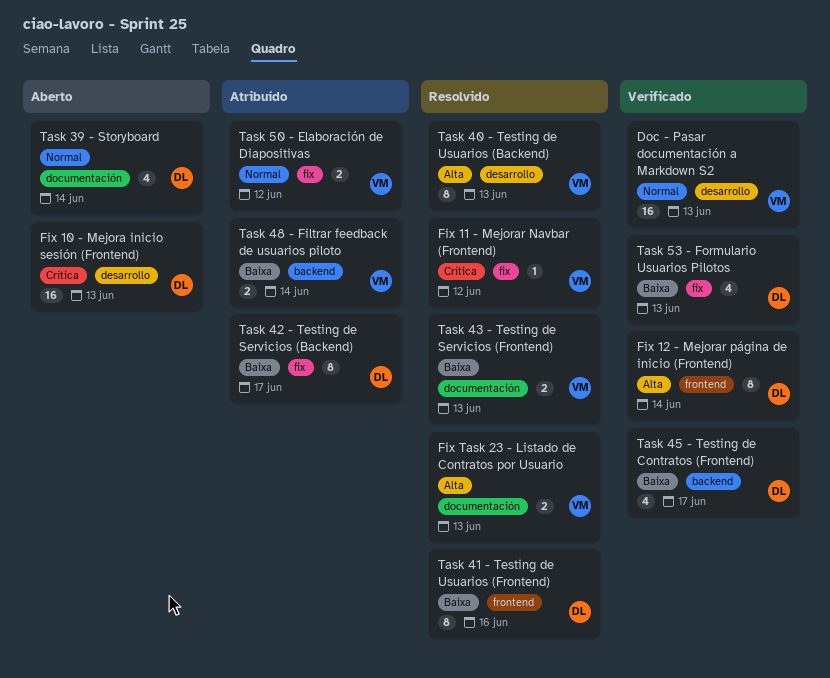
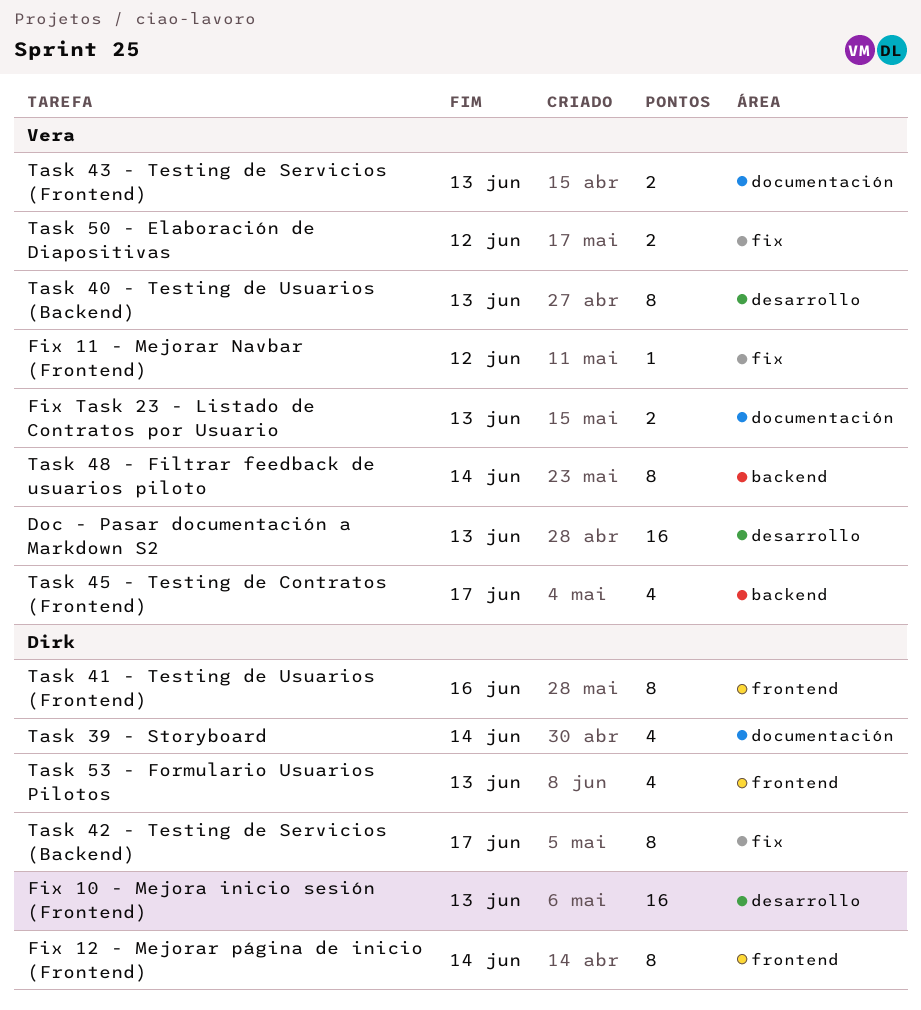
Task 45 - Testing de Contratos (Frontend), owner: Dirk -> Vera
Task 48 - Filtrar feedback de usuarios piloto, estimate: 2 -> 8
Task 53 - Formulario Usuarios Pilotos, label: fix -> frontend

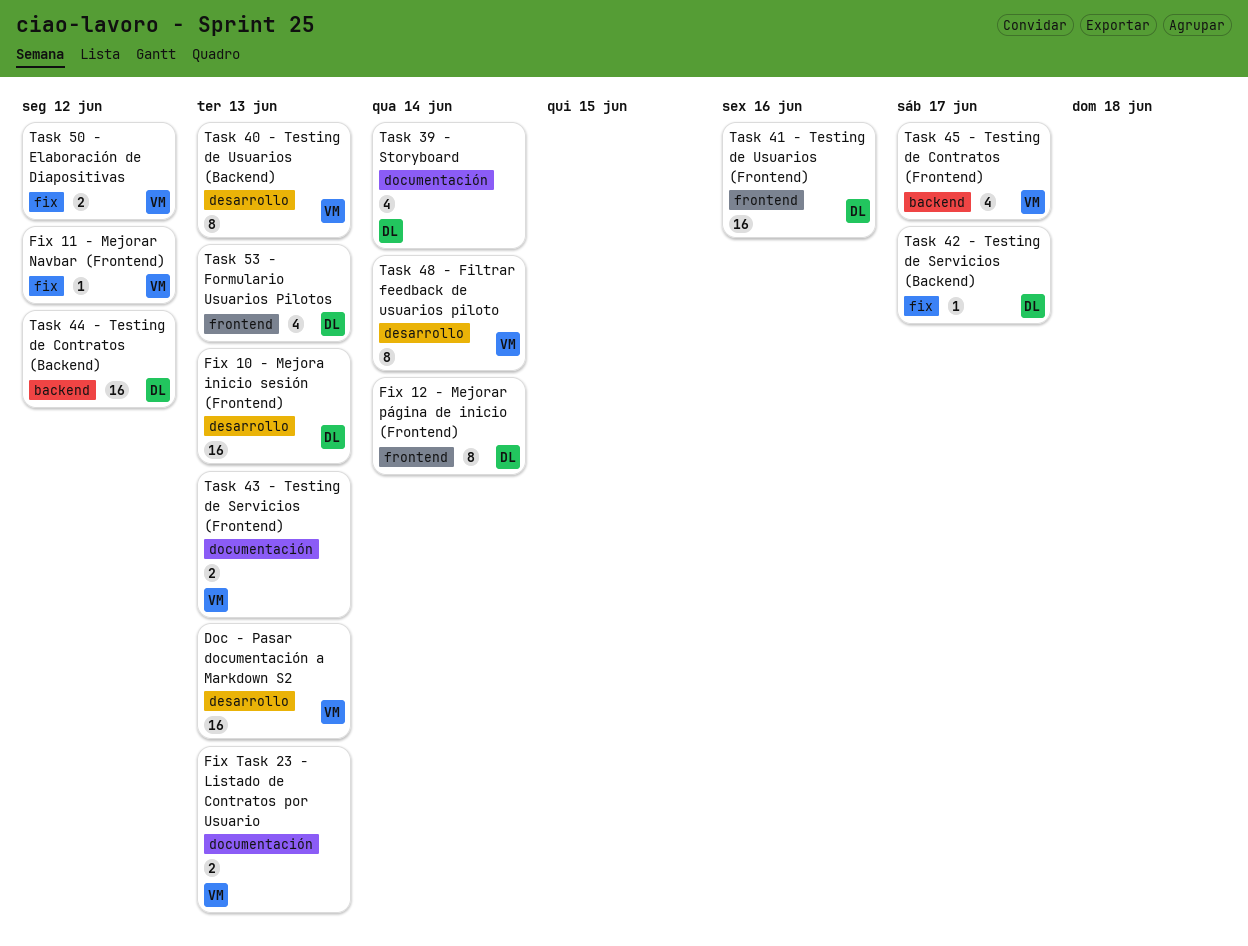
Task 41 - Testing de Usuarios (Frontend), estimate: 8 -> 16
Task 42 - Testing de Servicios (Backend), estimate: 8 -> 1
Task 44 - Testing de Contratos (Backend): none -> present
Task 48 - Filtrar feedback de usuarios piloto, label: backend -> desarrollo

